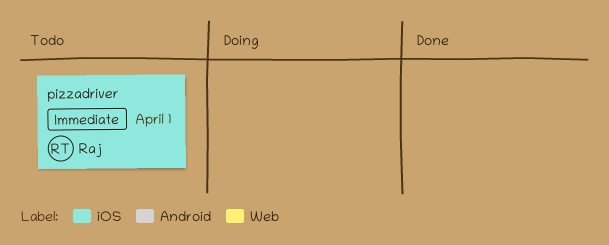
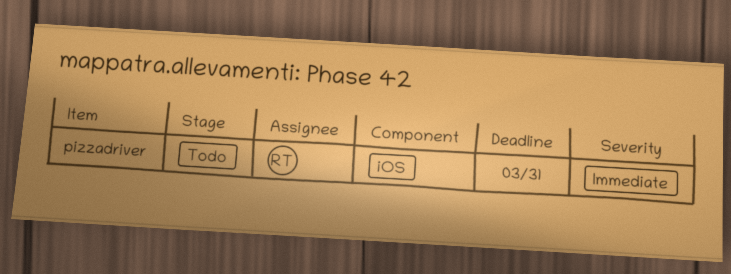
pizzadriver, due: Apr 1 -> Mar 31

